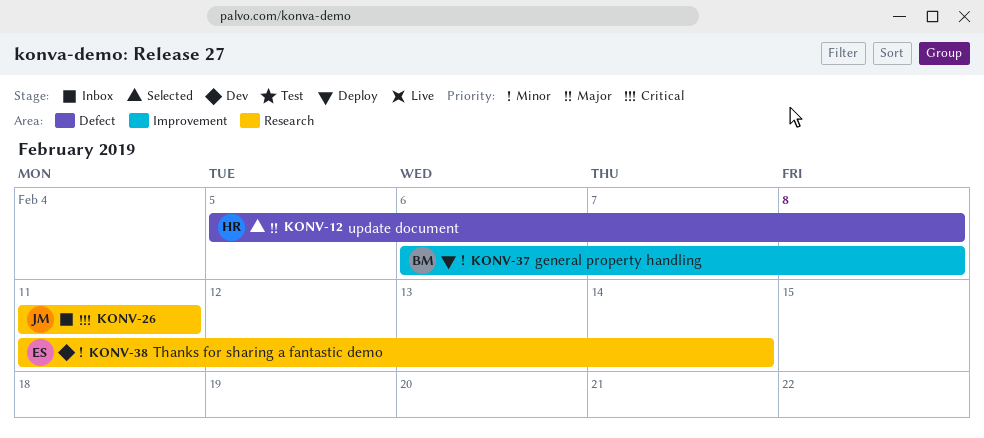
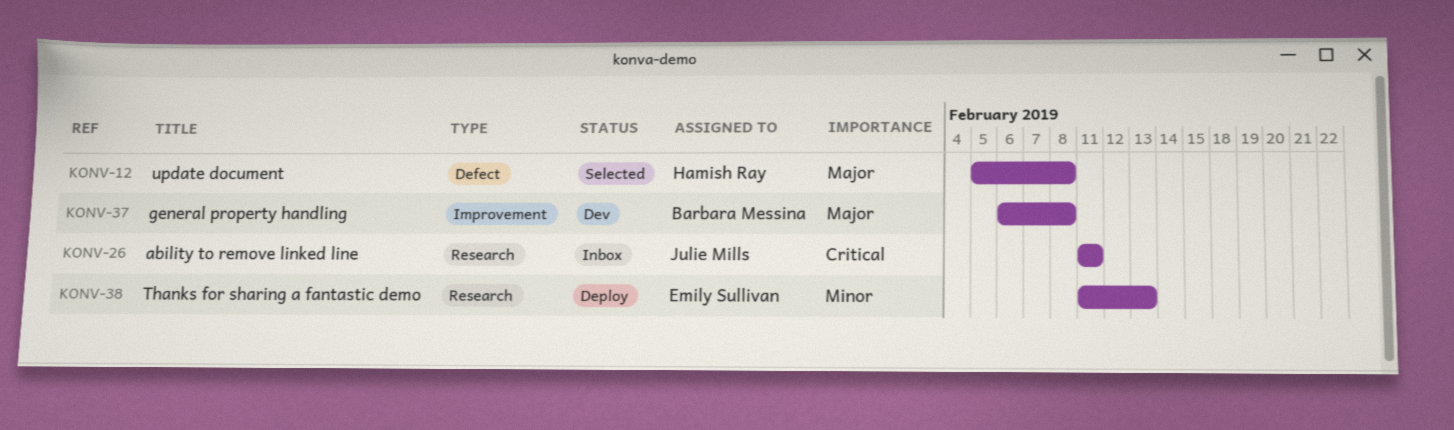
KONV-37, status: Deploy -> Dev
KONV-37, priority: Minor -> Major
KONV-38, status: Dev -> Deploy
KONV-38, due: Feb 14 -> Feb 13

